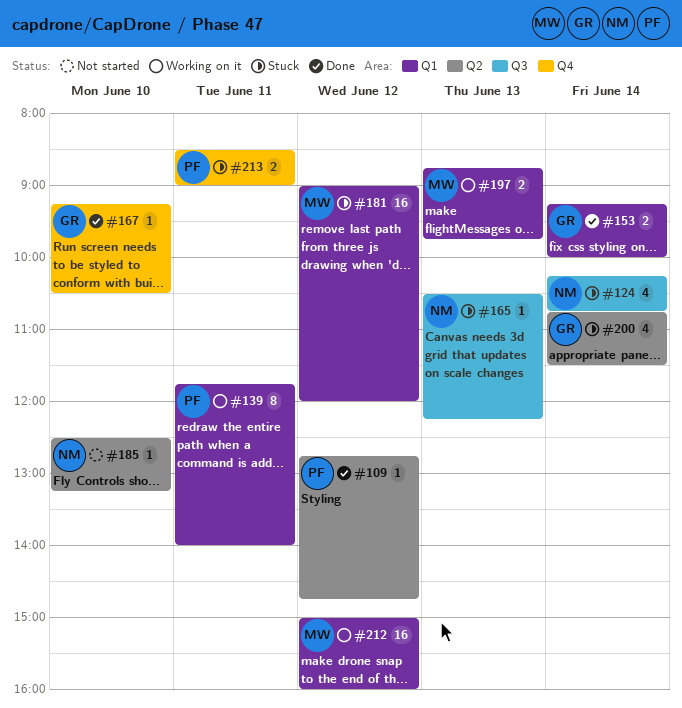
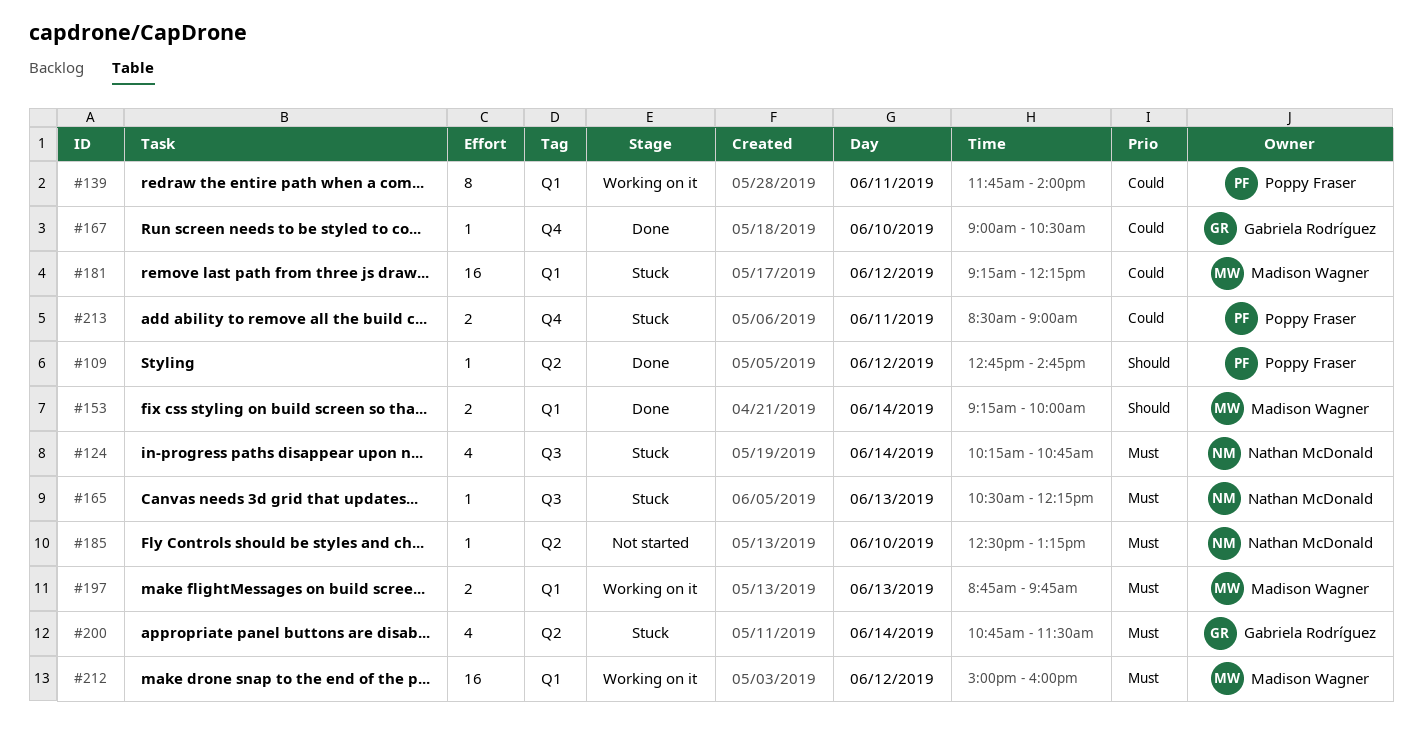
#153, owner: Gabriela Rodríguez -> Madison Wagner
#167, begins: 09:15 -> 09:00
#181, begins: 09:00 -> 09:15
#181, ends: 12:00 -> 12:15

